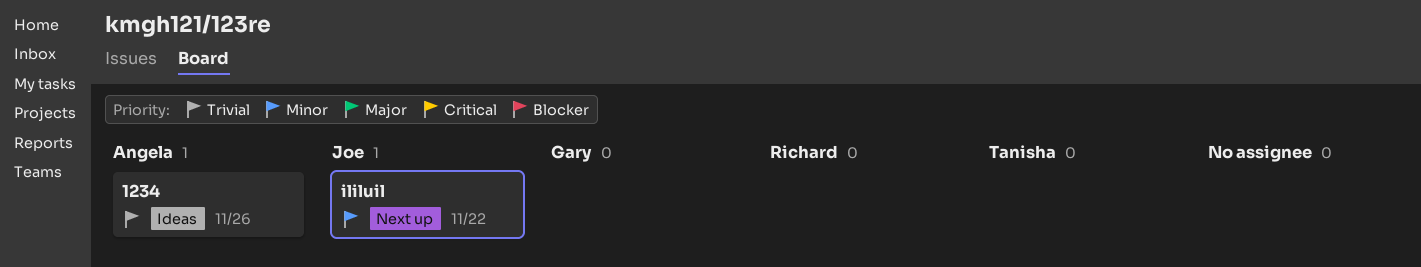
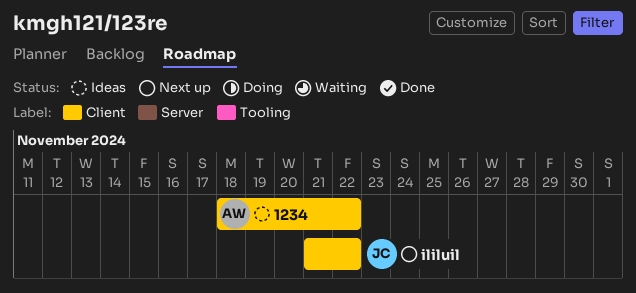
1234, due: Nov 26 -> Nov 22

